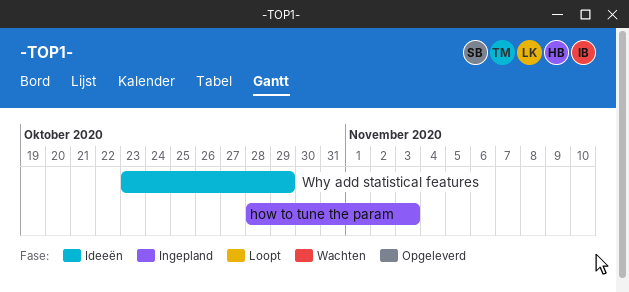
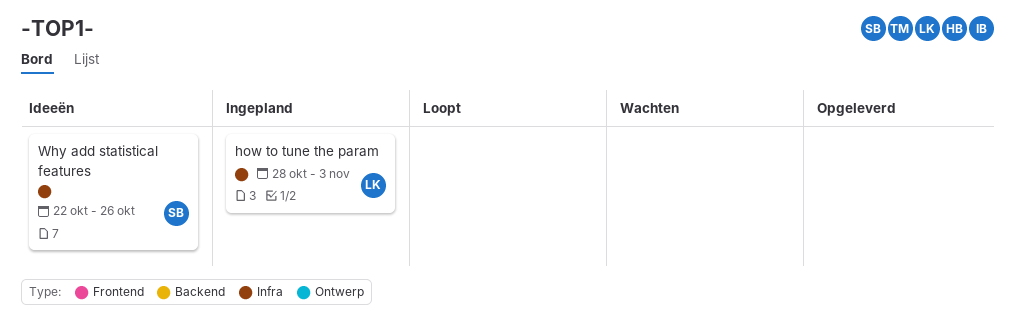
Why add statistical features, start: Oct 23 -> Oct 22
Why add statistical features, due: Oct 29 -> Oct 26

